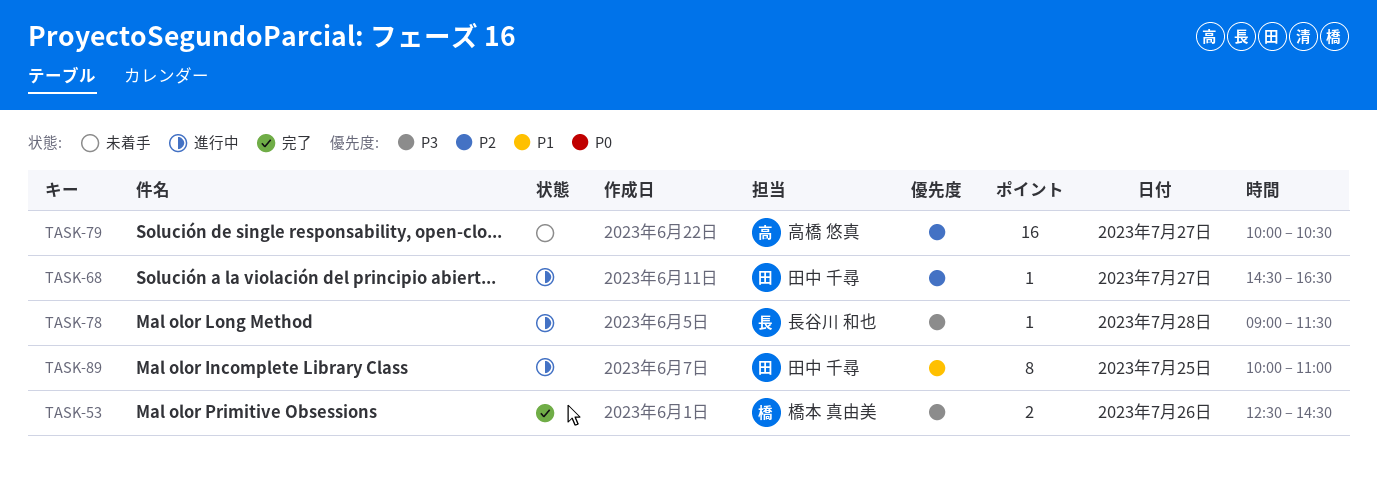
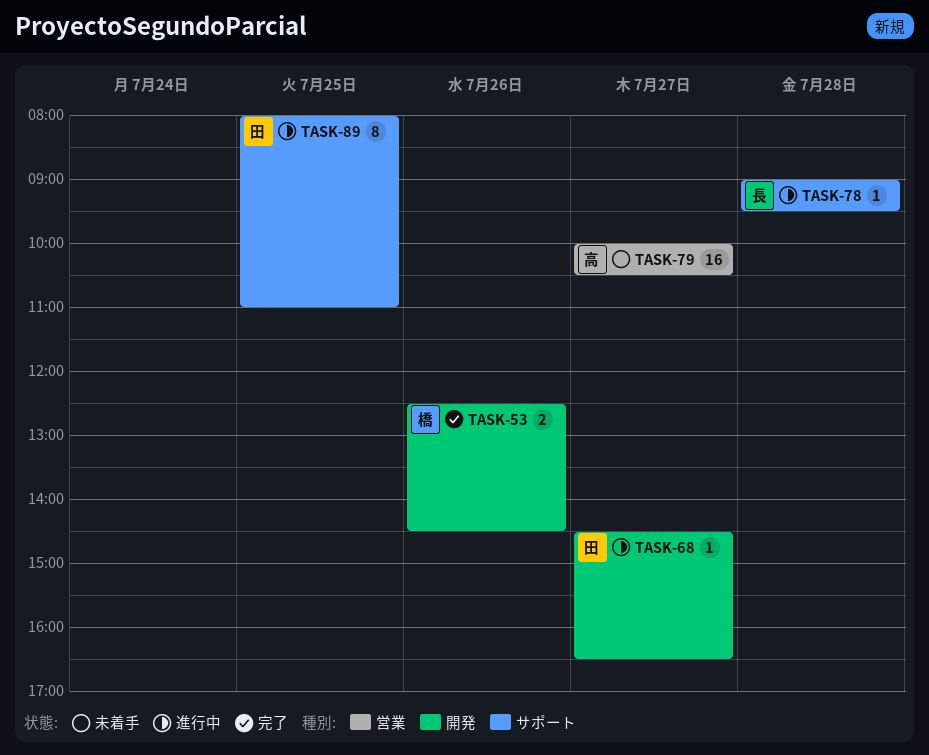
TASK-78, ends: 11:30 -> 09:30
TASK-89, begins: 10:00 -> 08:00

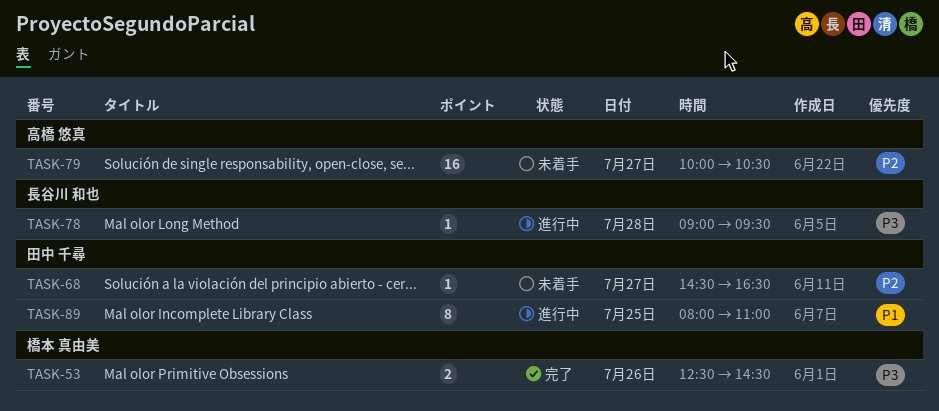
TASK-68, status: 進行中 -> 未着手

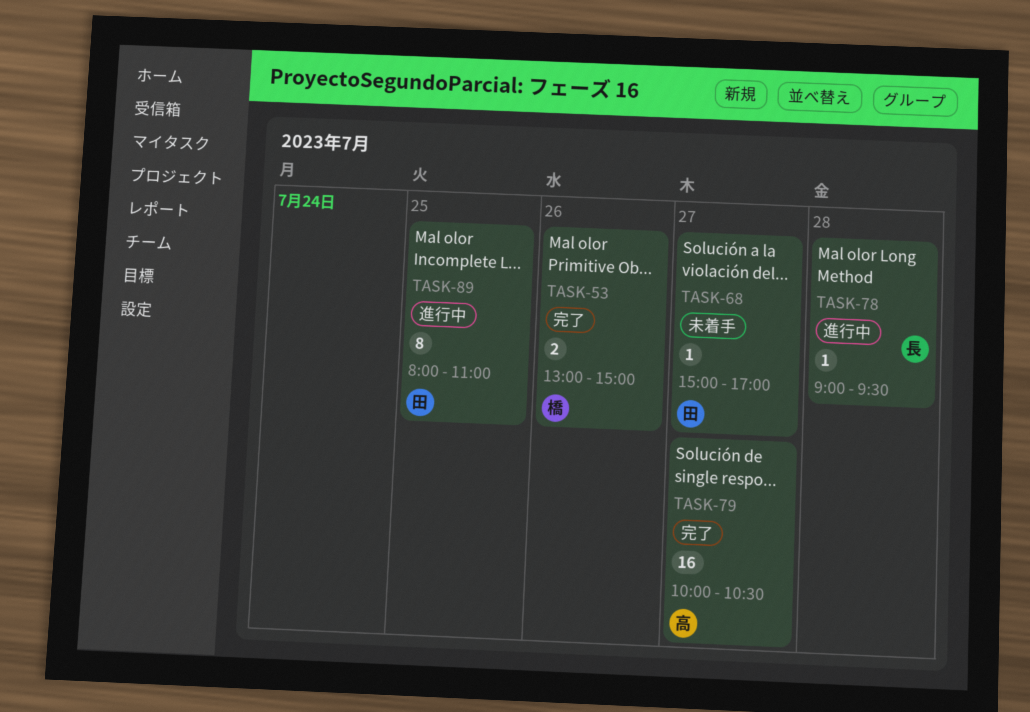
TASK-53, begins: 12:30 -> 13:00
TASK-53, ends: 14:30 -> 15:00
TASK-68, begins: 14:30 -> 15:00
TASK-68, ends: 16:30 -> 17:00
TASK-79, status: 未着手 -> 完了

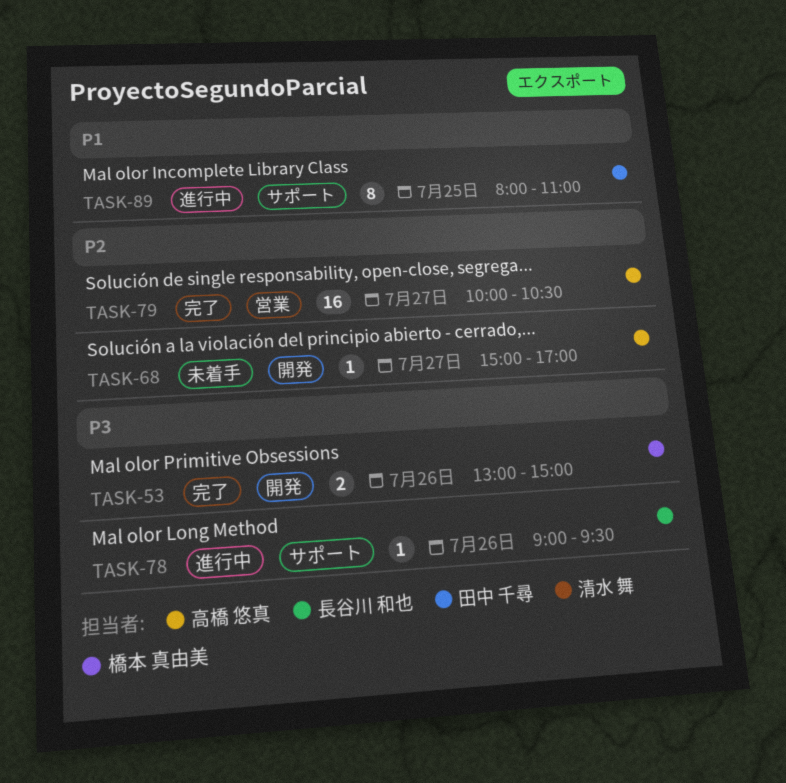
TASK-68, owner: 田中 千尋 -> 高橋 悠真
TASK-78, day: Jul 28 -> Jul 26

